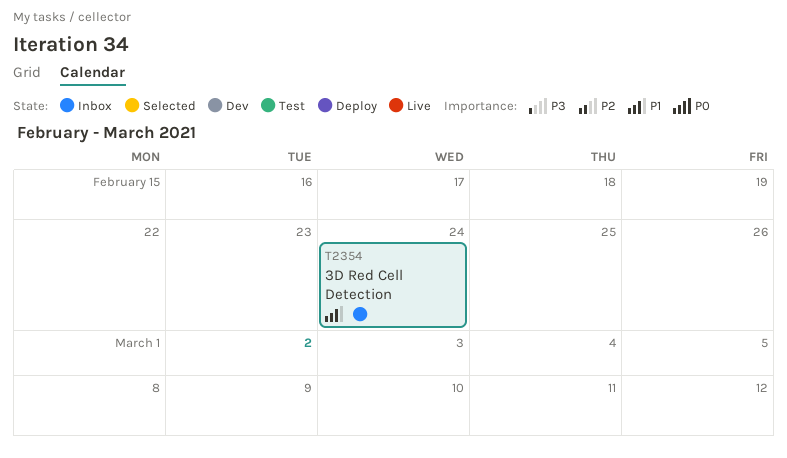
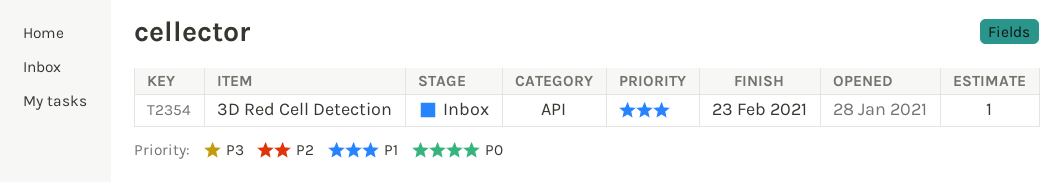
T2354, due: Feb 24 -> Feb 23

